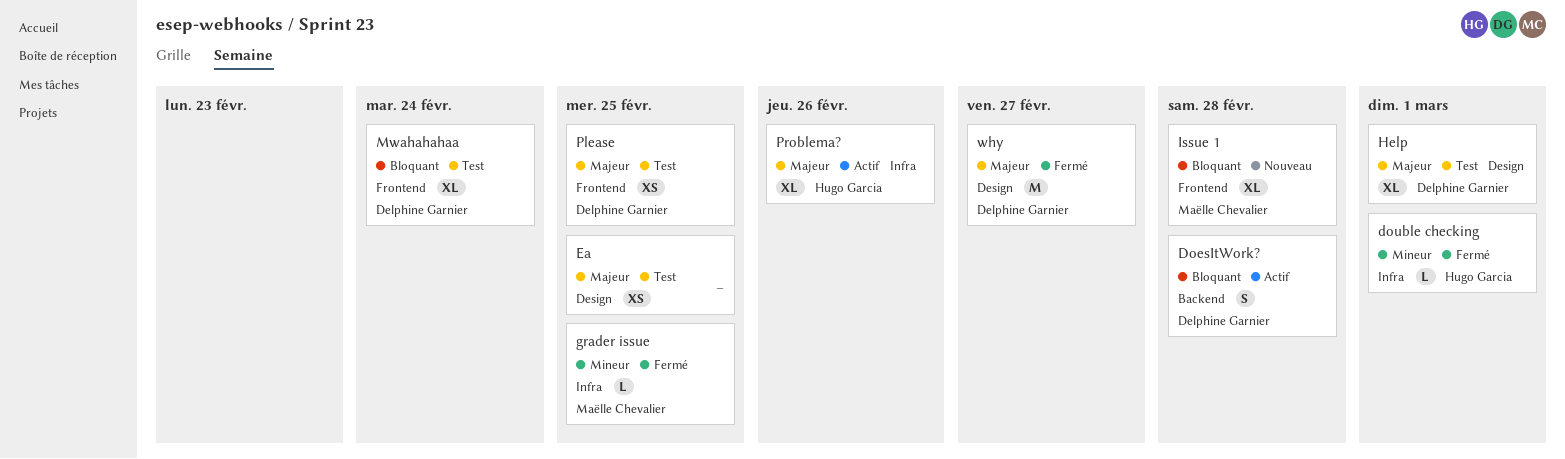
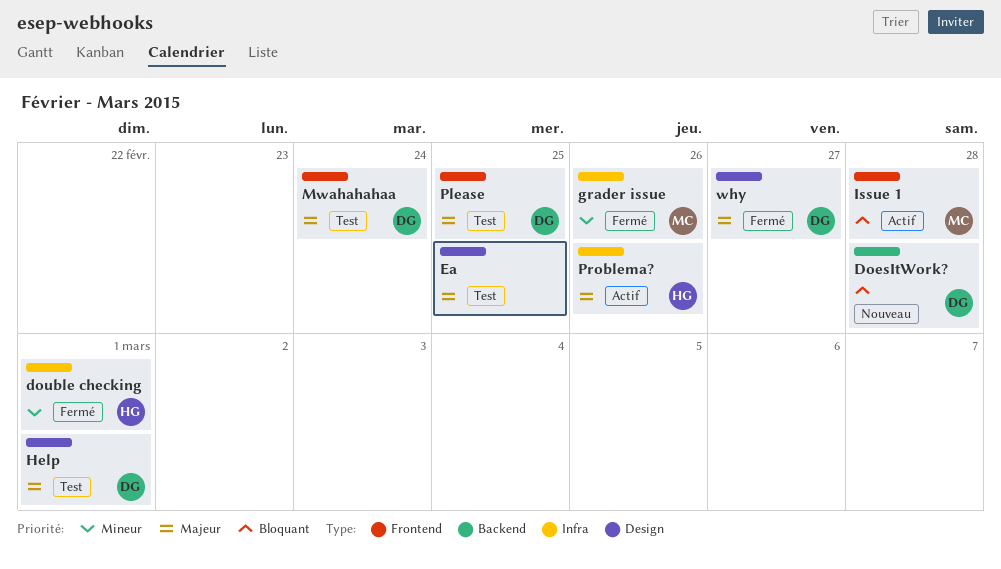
DoesItWork?, status: Actif -> Nouveau
grader issue, due: Feb 25 -> Feb 26
Issue 1, status: Nouveau -> Actif
Mwahahahaa, priority: Bloquant -> Majeur

